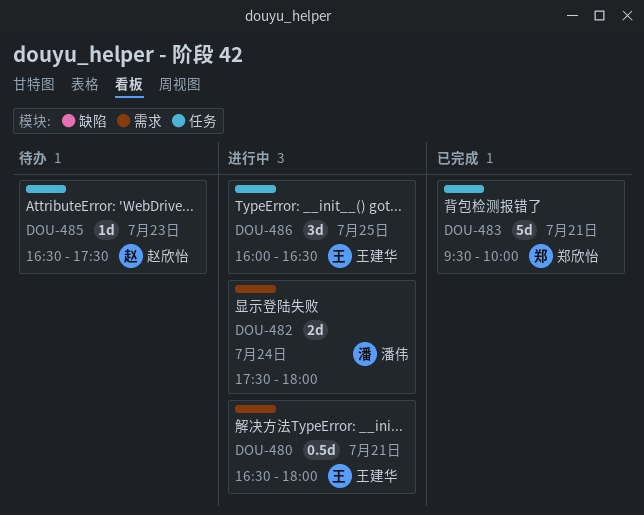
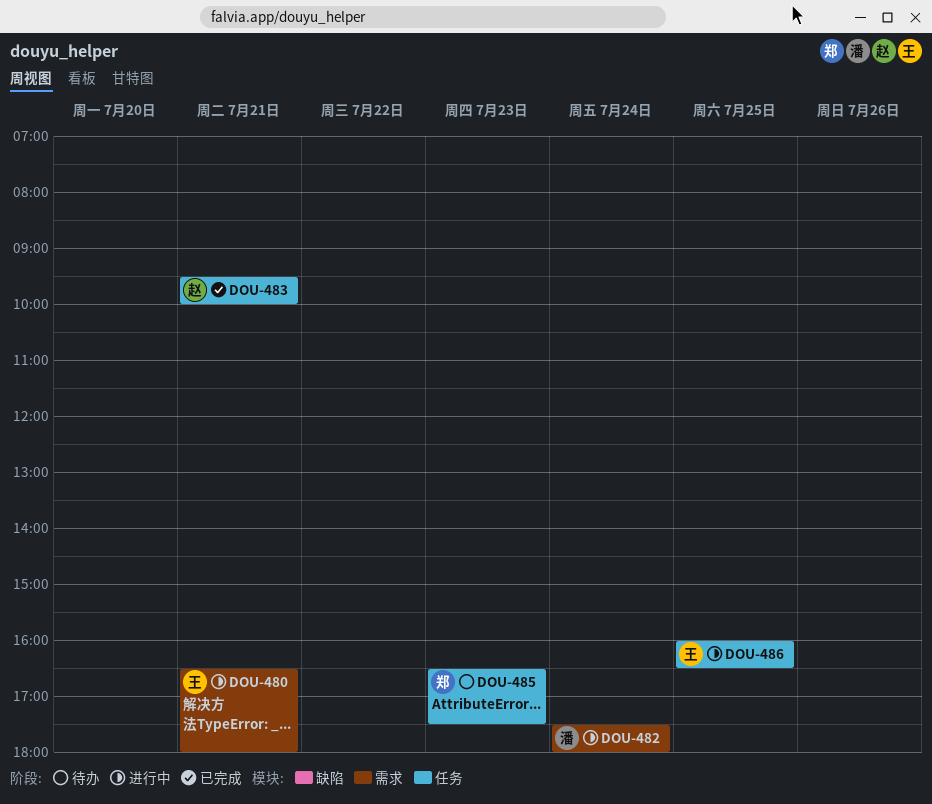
DOU-483, owner: 郑欣怡 -> 赵欣怡
DOU-485, owner: 赵欣怡 -> 郑欣怡

